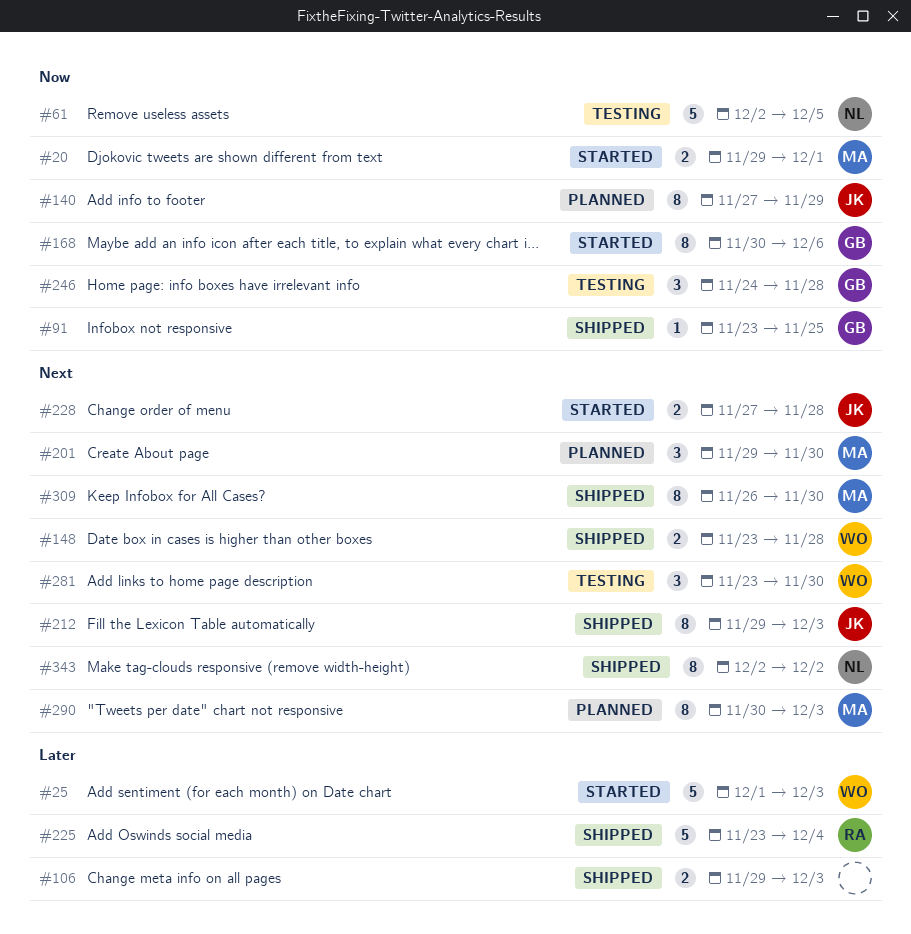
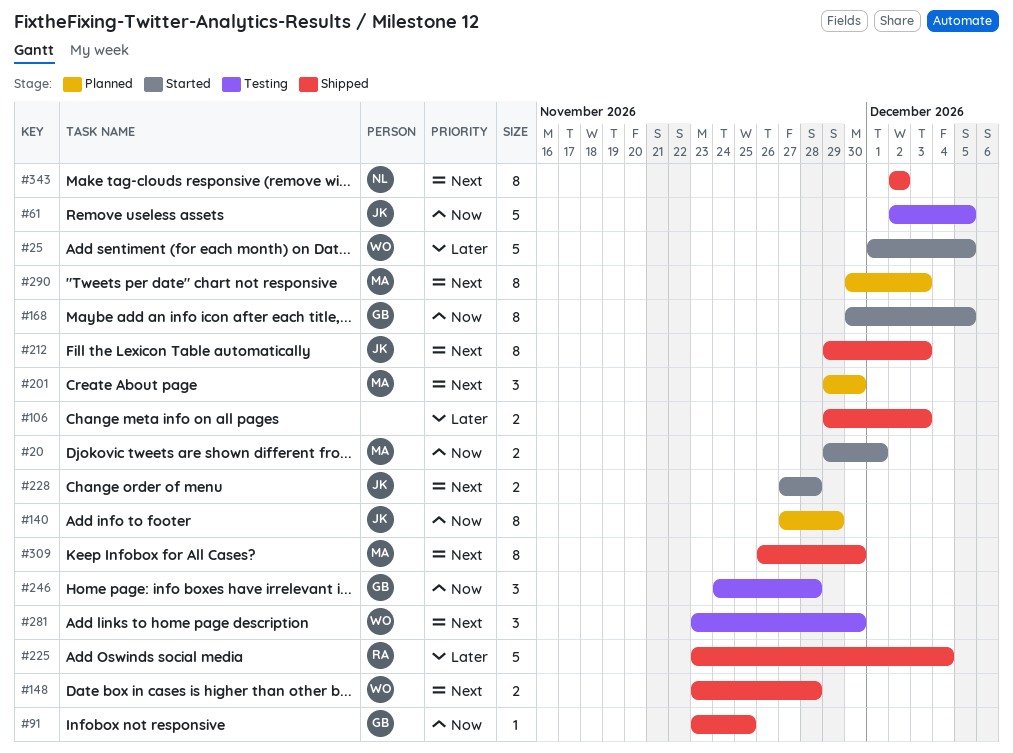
#25, due: Dec 3 -> Dec 5
#61, owner: NL -> JK
#168, due: Dec 6 -> Dec 5

